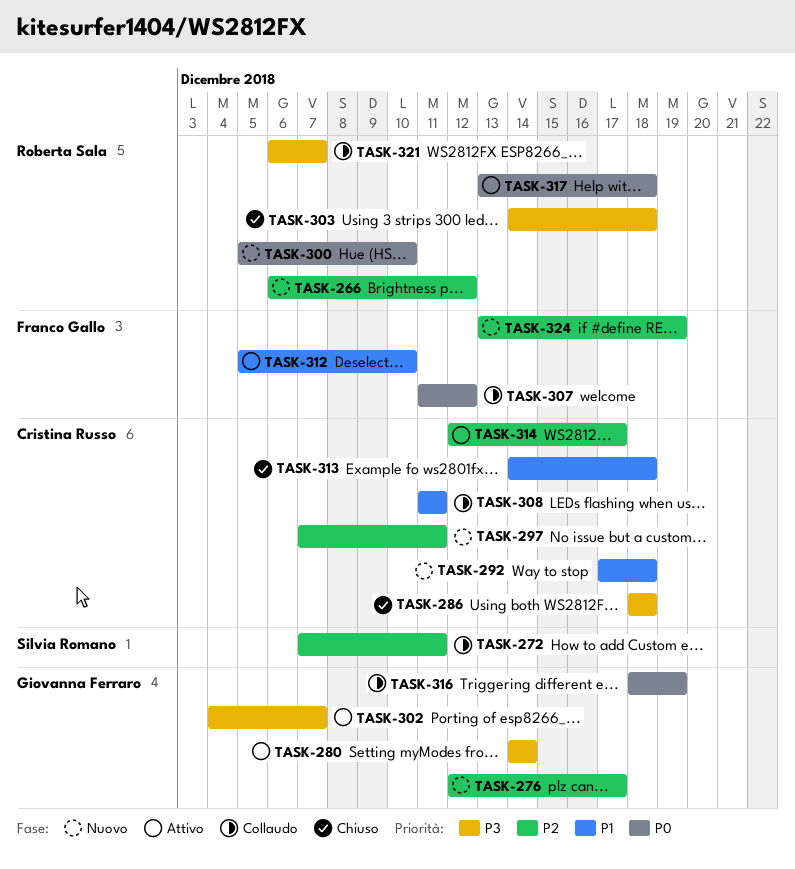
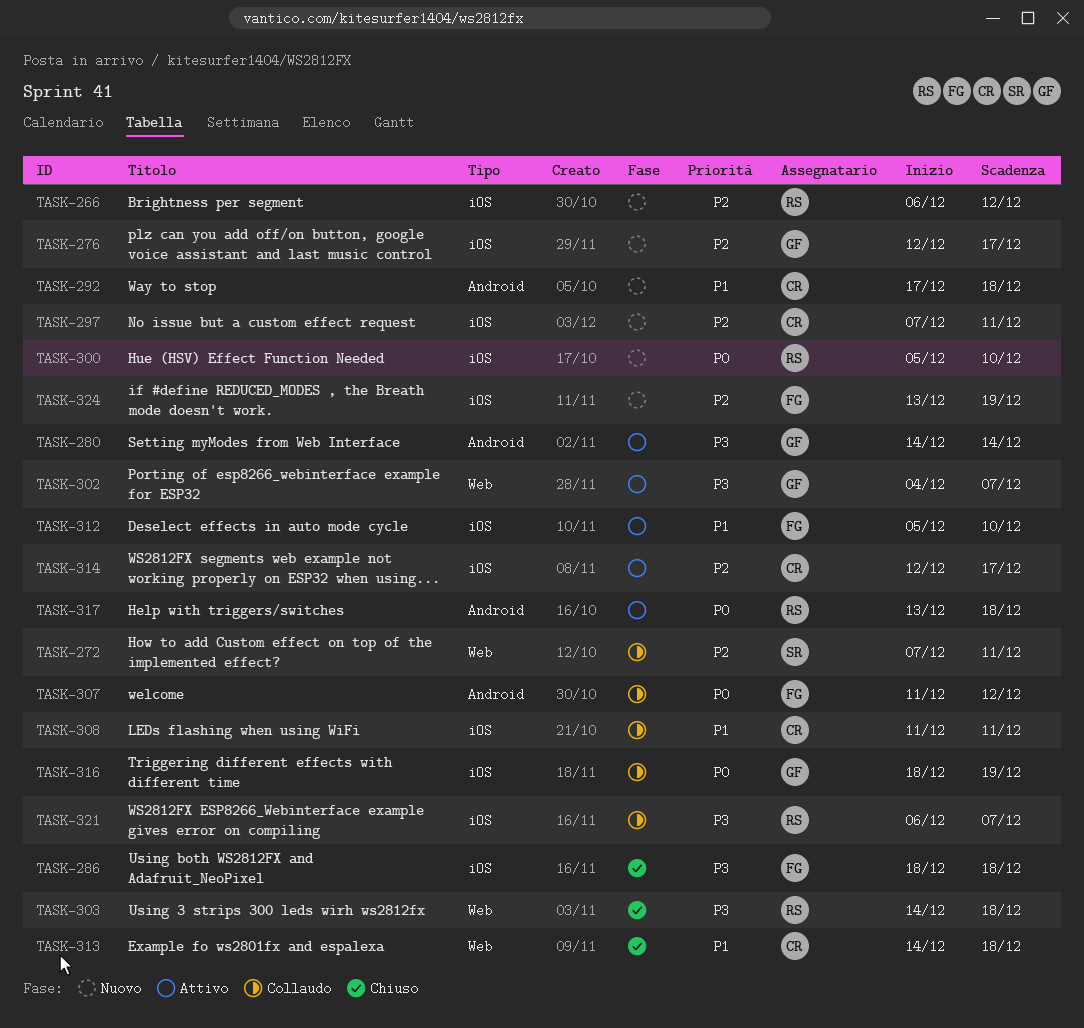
TASK-286, owner: Cristina Russo -> Franco Gallo

